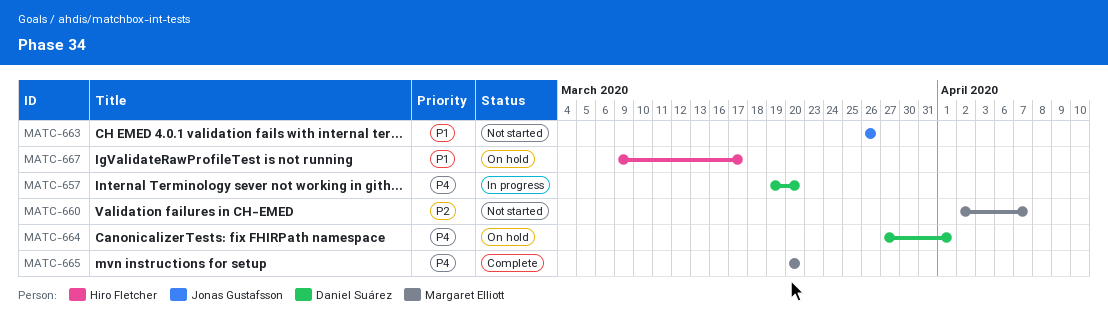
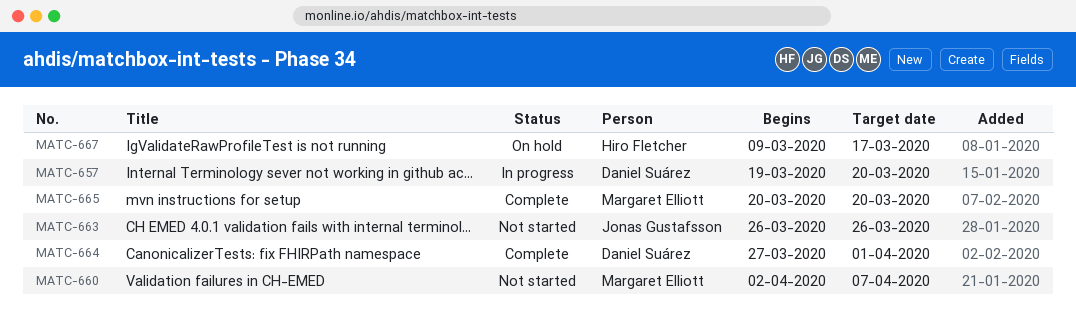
MATC-664, status: On hold -> Complete

